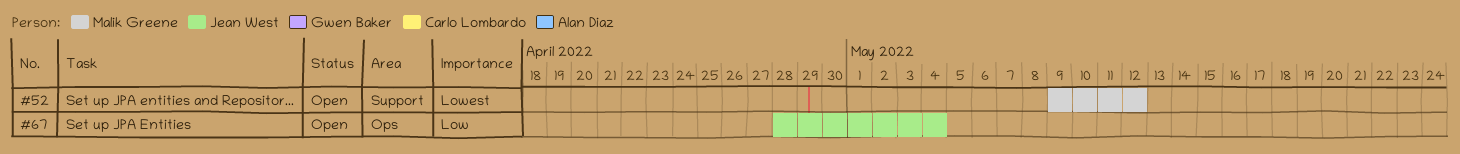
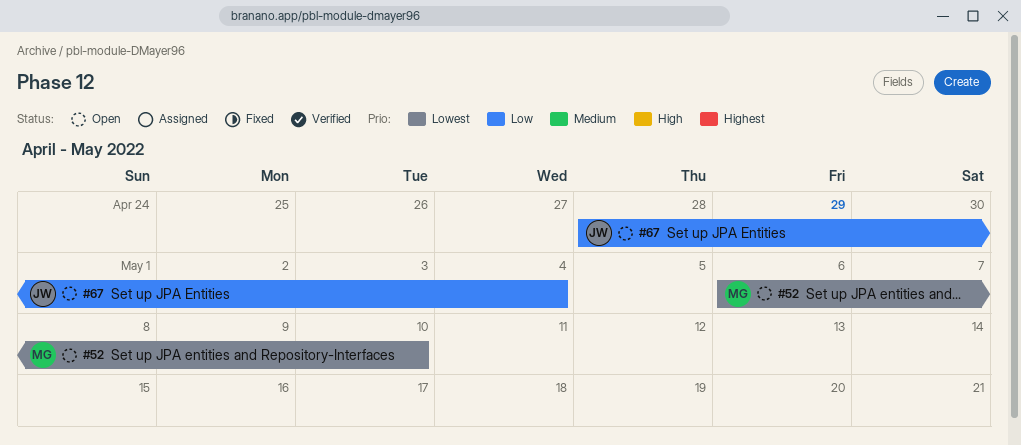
#52, start: May 9 -> May 6
#52, due: May 12 -> May 10

